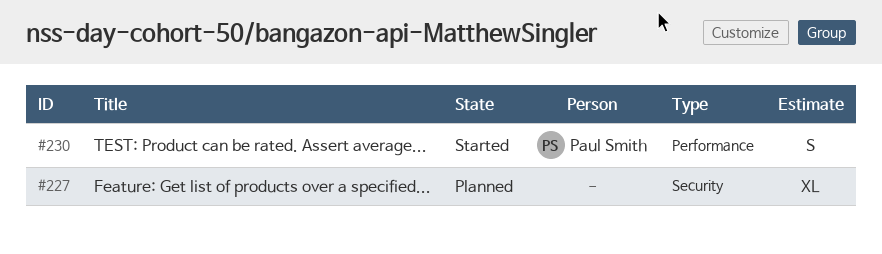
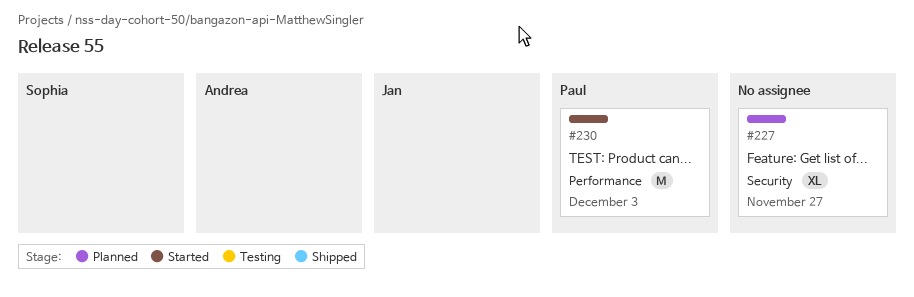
#230, estimate: S -> M

